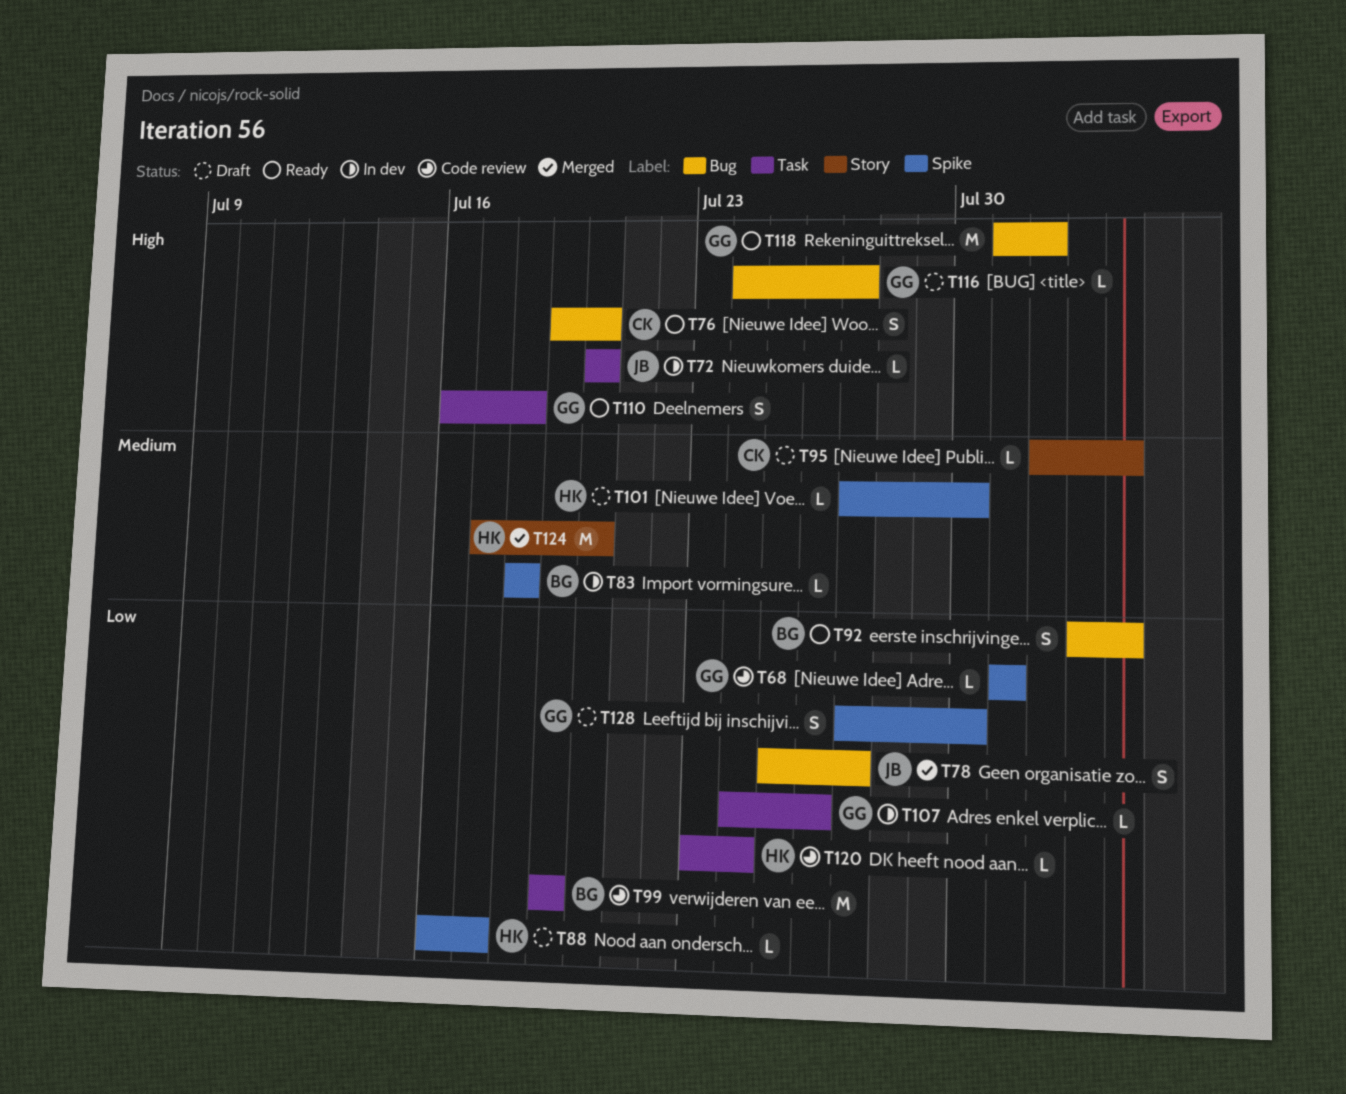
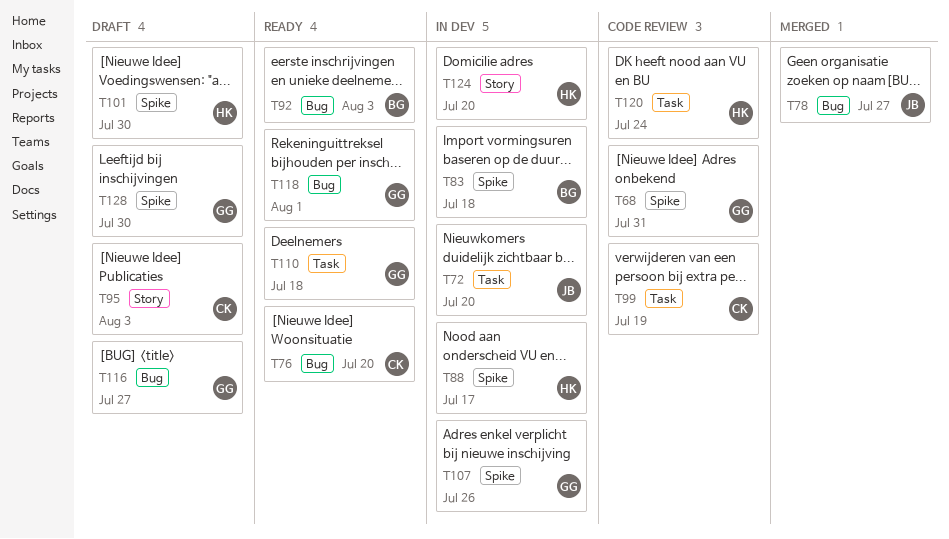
T88, status: Draft -> In dev
T99, owner: BG -> CK
T107, label: Task -> Spike
T124, status: Merged -> In dev

